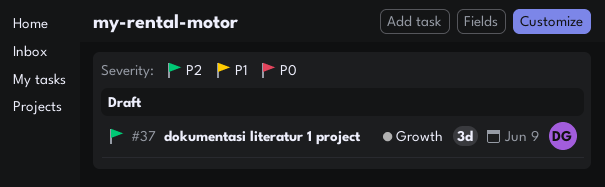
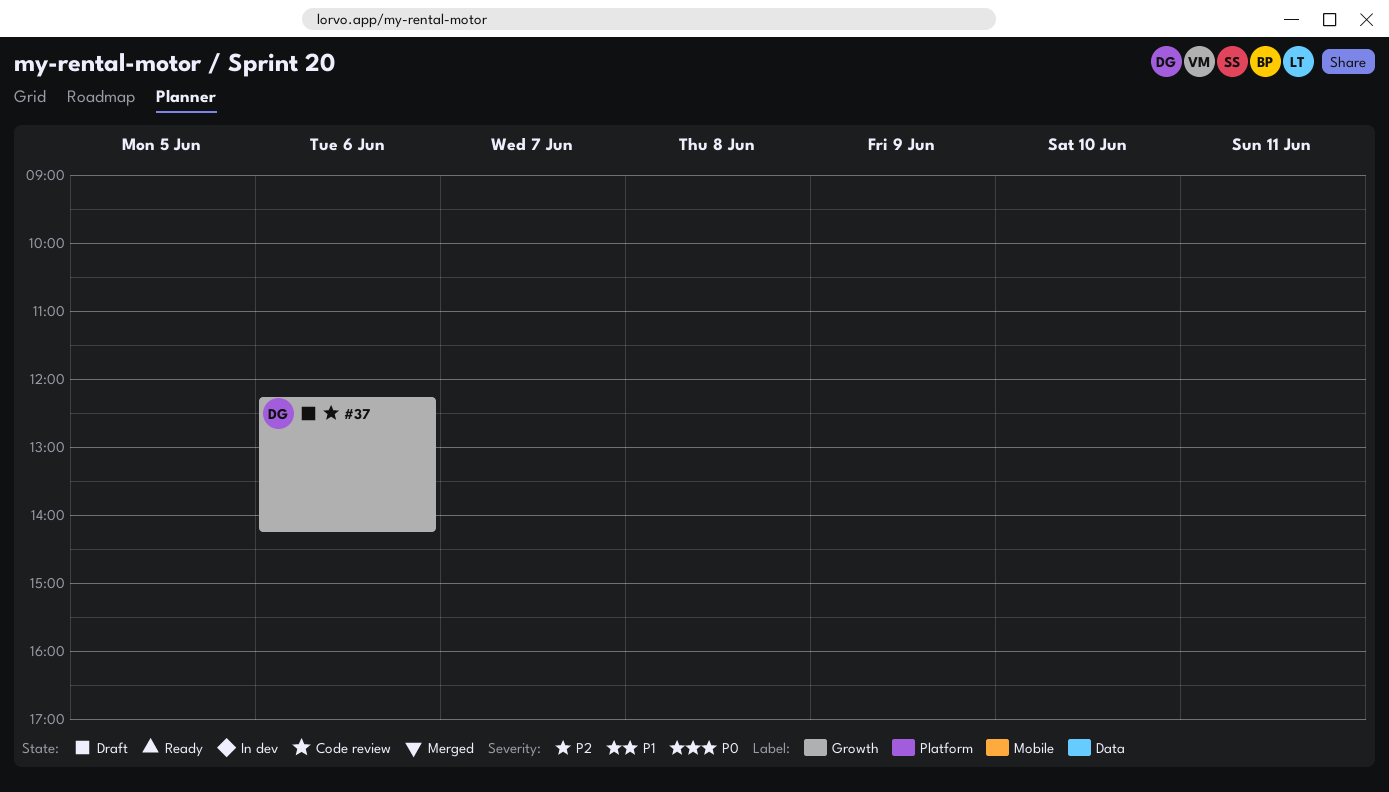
#37, day: Jun 9 -> Jun 6

